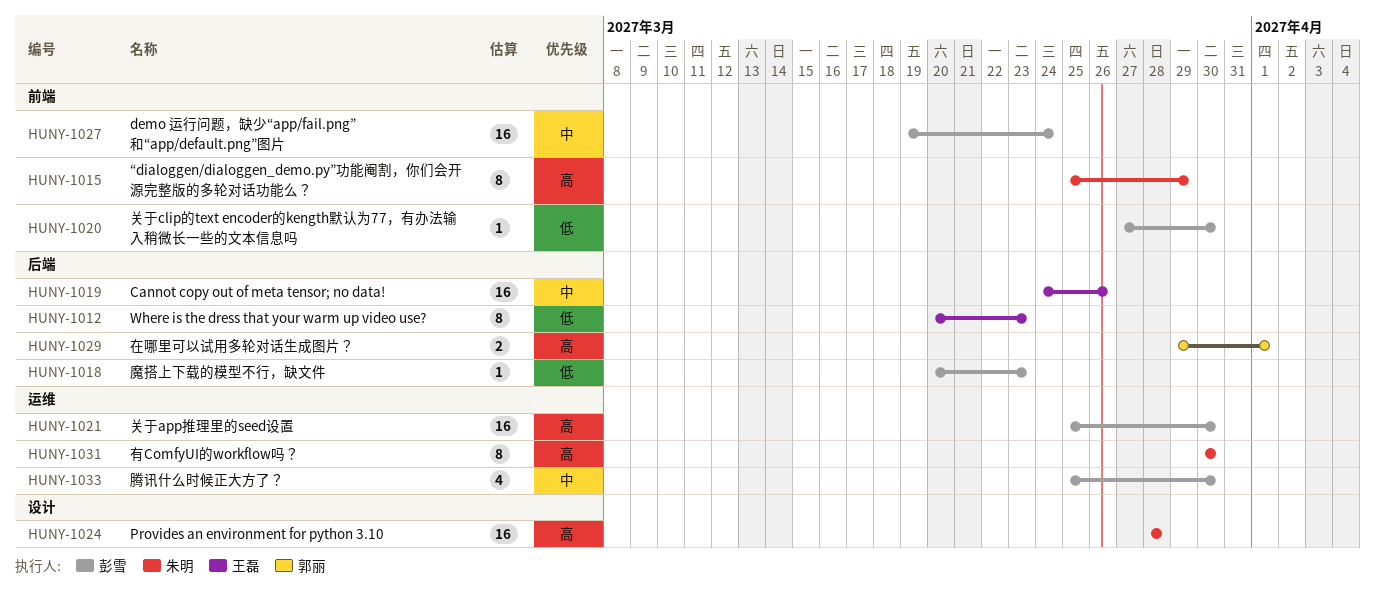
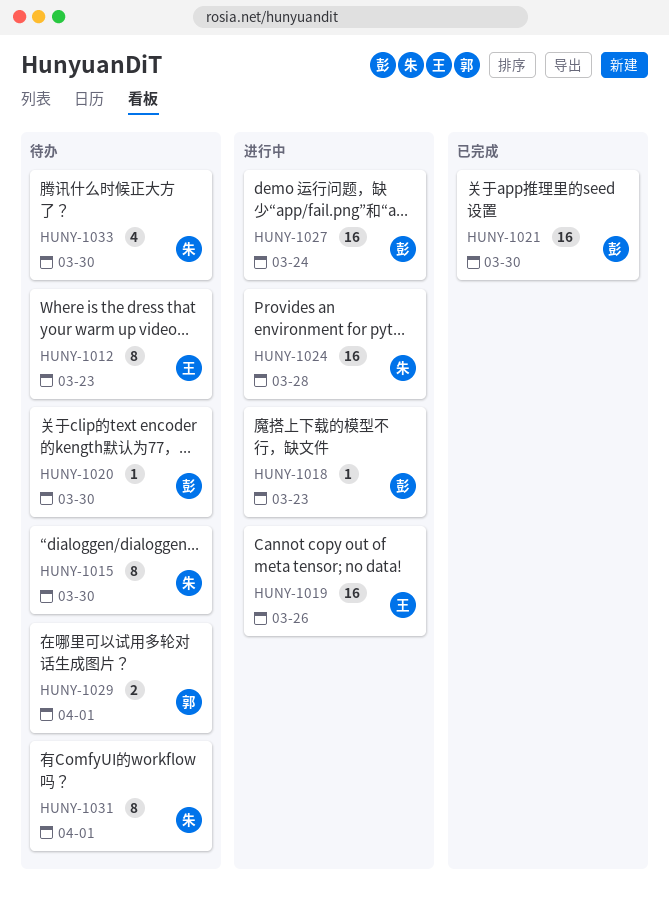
HUNY-1015, due: Mar 29 -> Mar 30
HUNY-1031, due: Mar 30 -> Apr 1
HUNY-1033, owner: 彭雪 -> 朱明

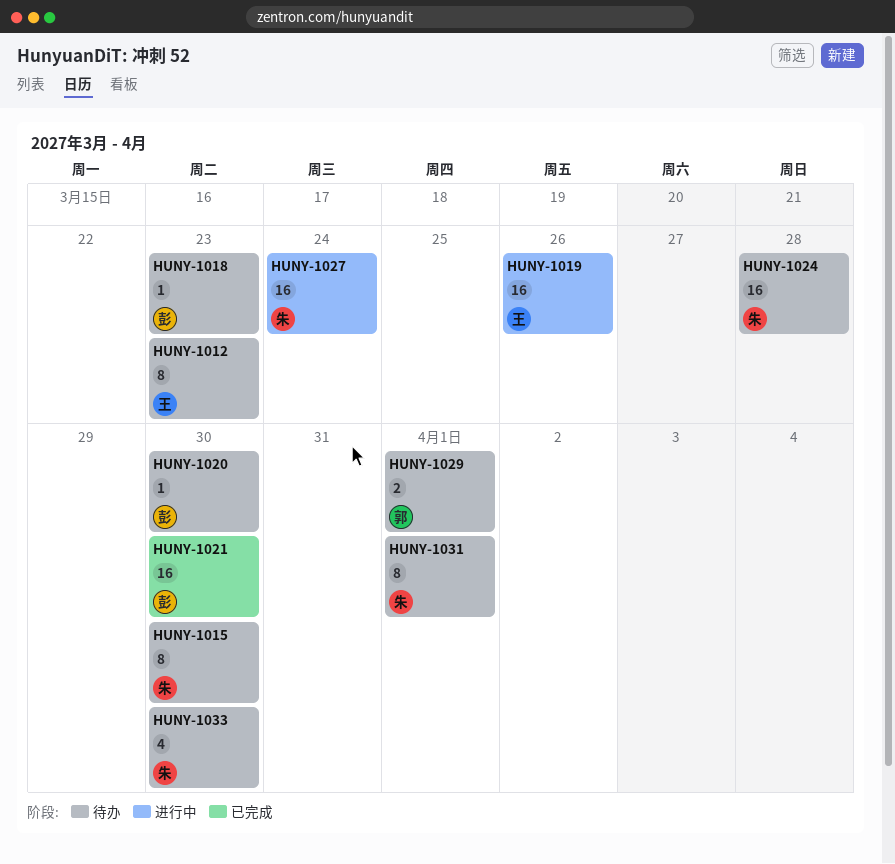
HUNY-1018, status: 进行中 -> 待办
HUNY-1024, status: 进行中 -> 待办
HUNY-1027, owner: 彭 -> 朱

